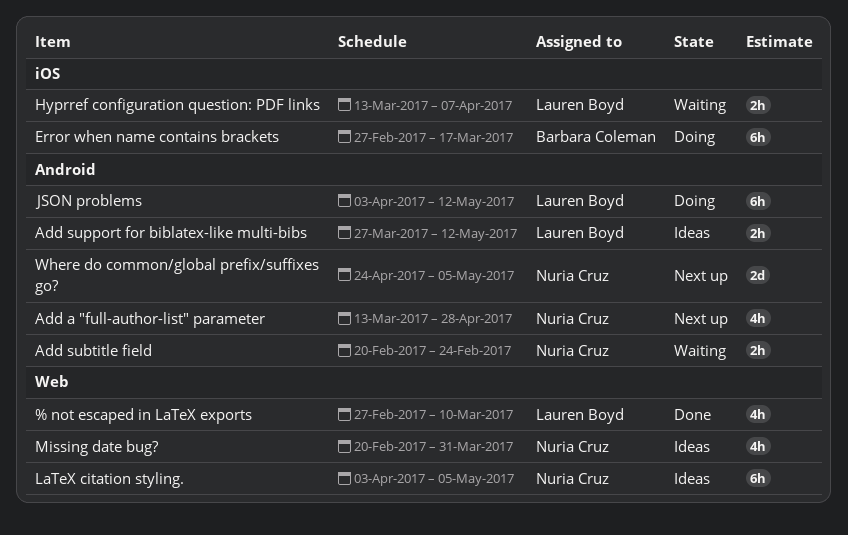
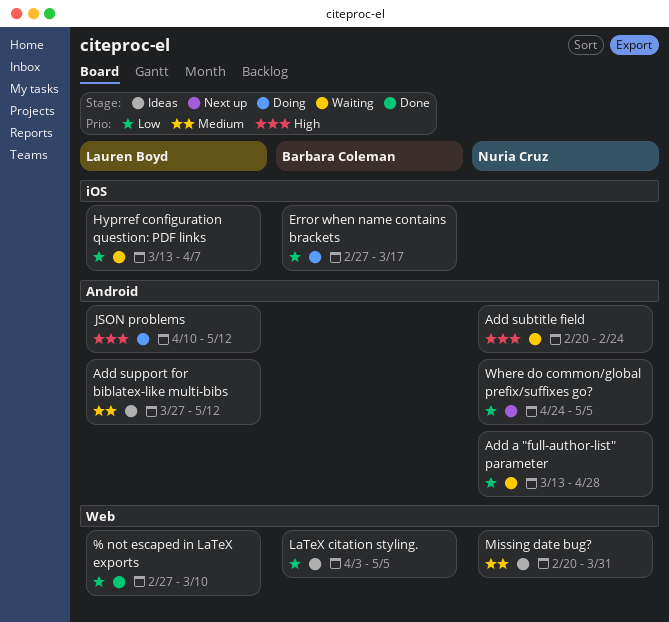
Add a "full-author-list" parameter, status: Next up -> Waiting
JSON problems, start: Apr 3 -> Apr 10
LaTeX citation styling., owner: Nuria Cruz -> Barbara Coleman

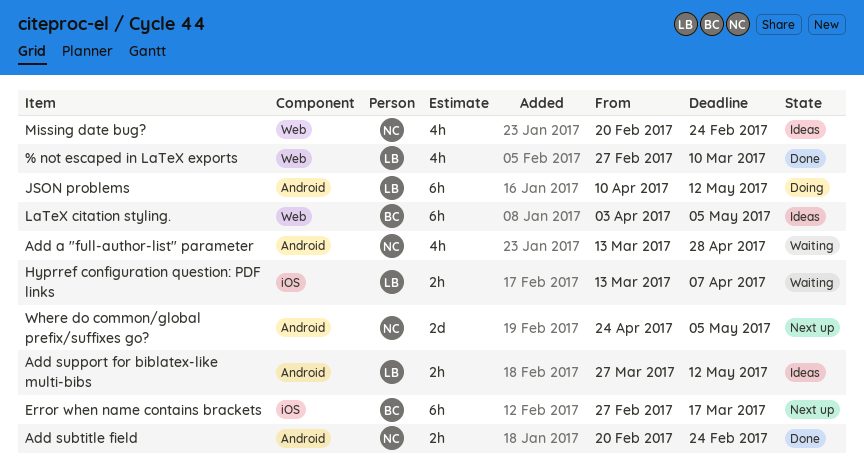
Add subtitle field, status: Waiting -> Done
Error when name contains brackets, status: Doing -> Next up
Missing date bug?, due: Mar 31 -> Feb 24

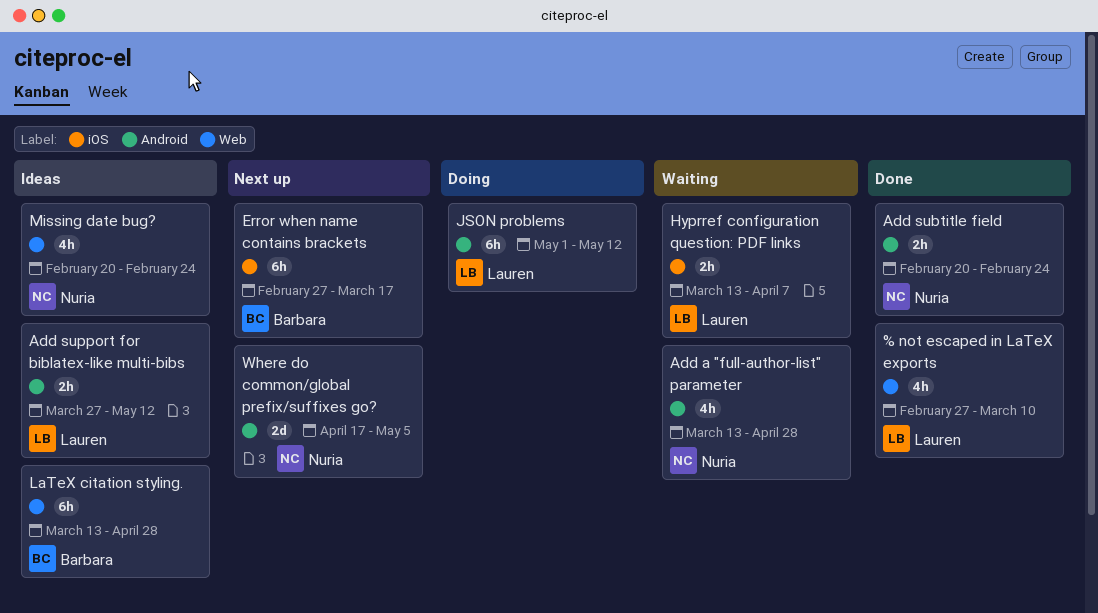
JSON problems, start: Apr 10 -> May 1
LaTeX citation styling., start: Apr 3 -> Mar 13
LaTeX citation styling., due: May 5 -> Apr 28
Where do common/global prefix/suffixes go?, start: Apr 24 -> Apr 17

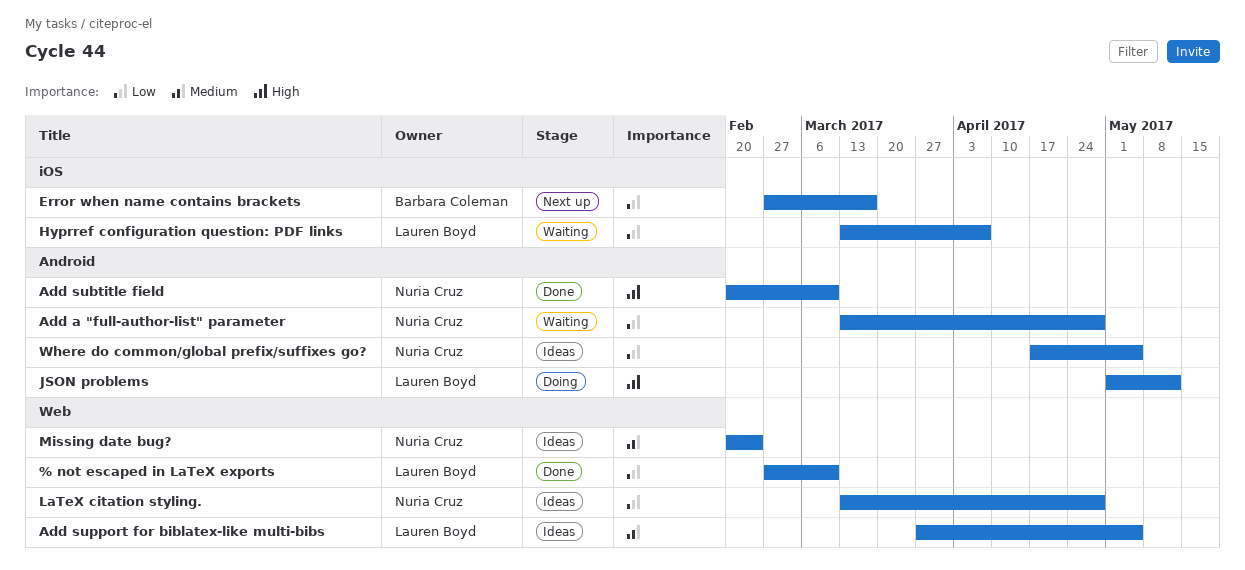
Add subtitle field, due: Feb 24 -> Mar 10
Add support for biblatex-like multi-bibs, label: Android -> Web
Add support for biblatex-like multi-bibs, due: May 12 -> May 5
LaTeX citation styling., owner: Barbara Coleman -> Nuria Cruz
Where do common/global prefix/suffixes go?, status: Next up -> Ideas

